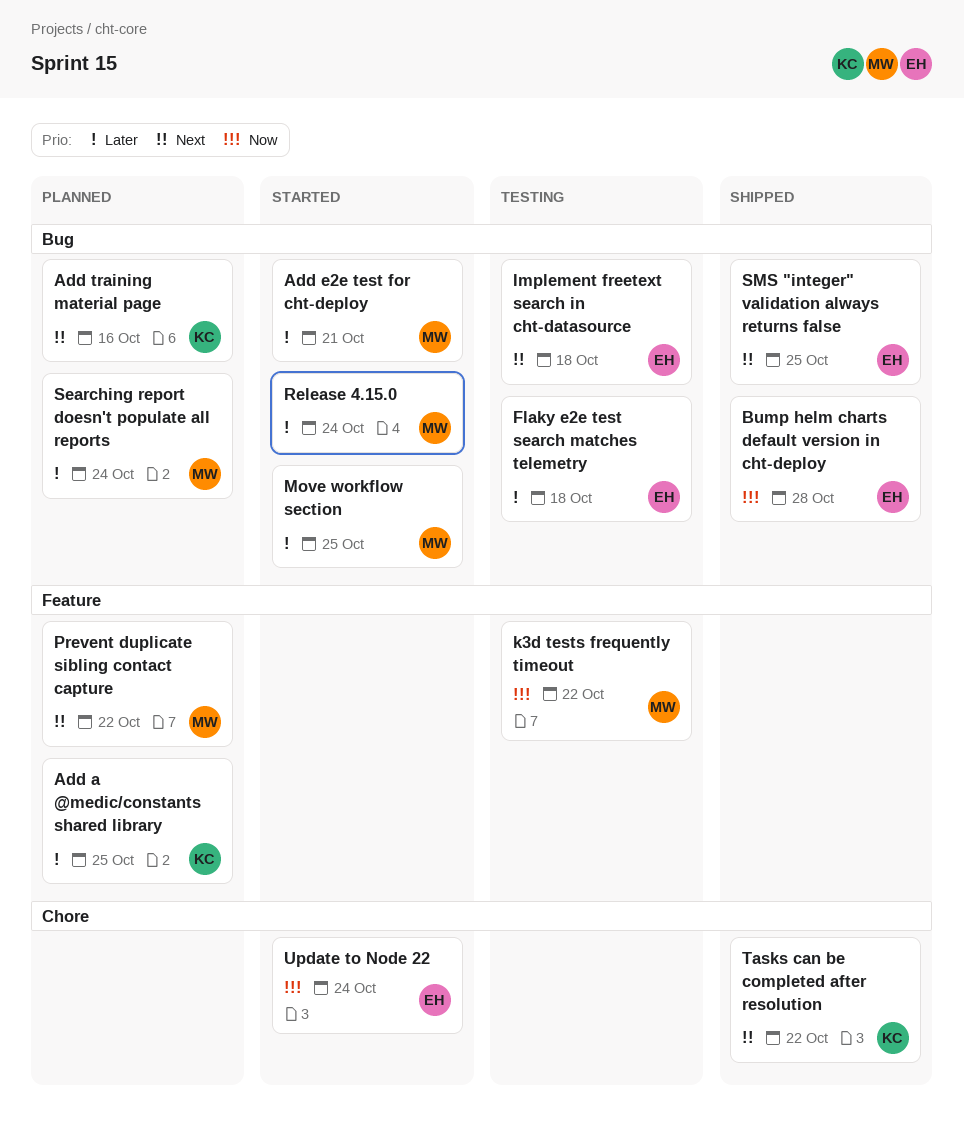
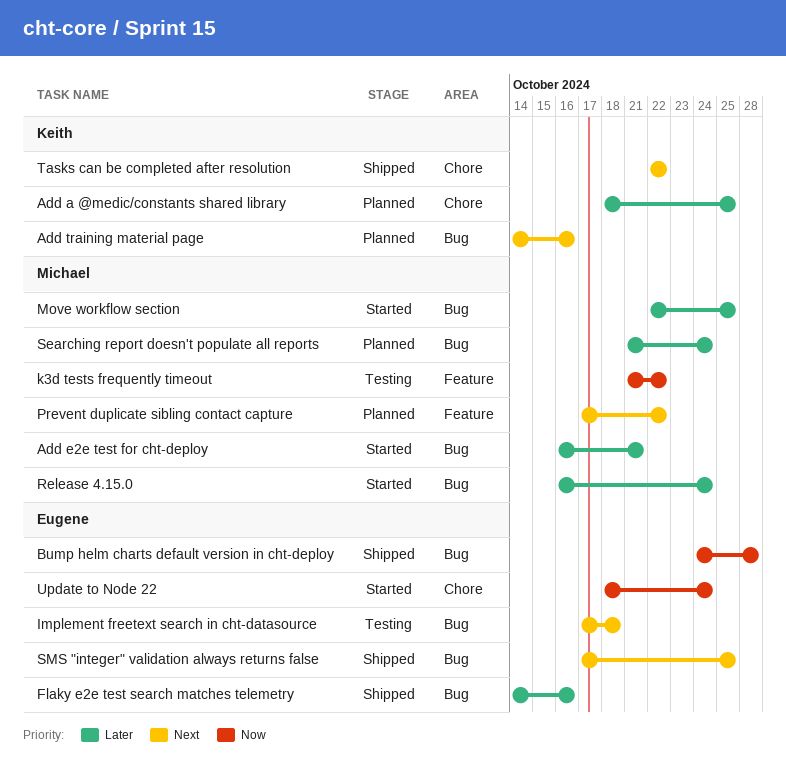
Add a @medic/constants shared library, label: Feature -> Chore
Flaky e2e test search matches telemetry, status: Testing -> Shipped
Flaky e2e test search matches telemetry, due: Oct 18 -> Oct 16

